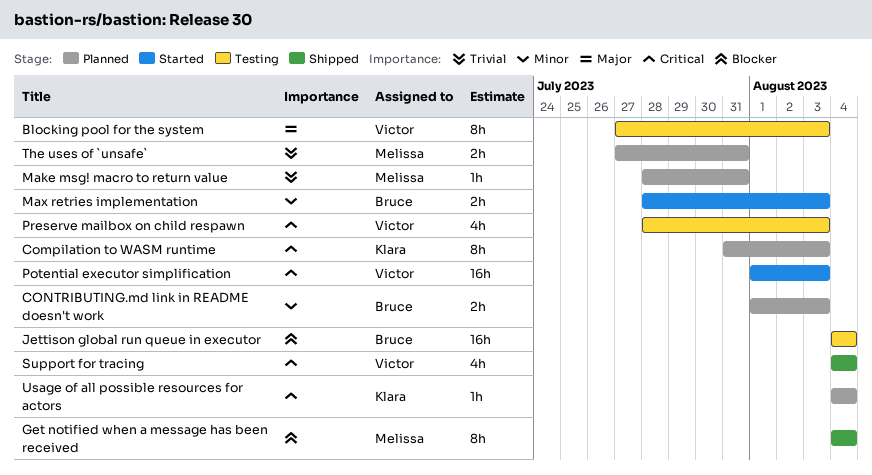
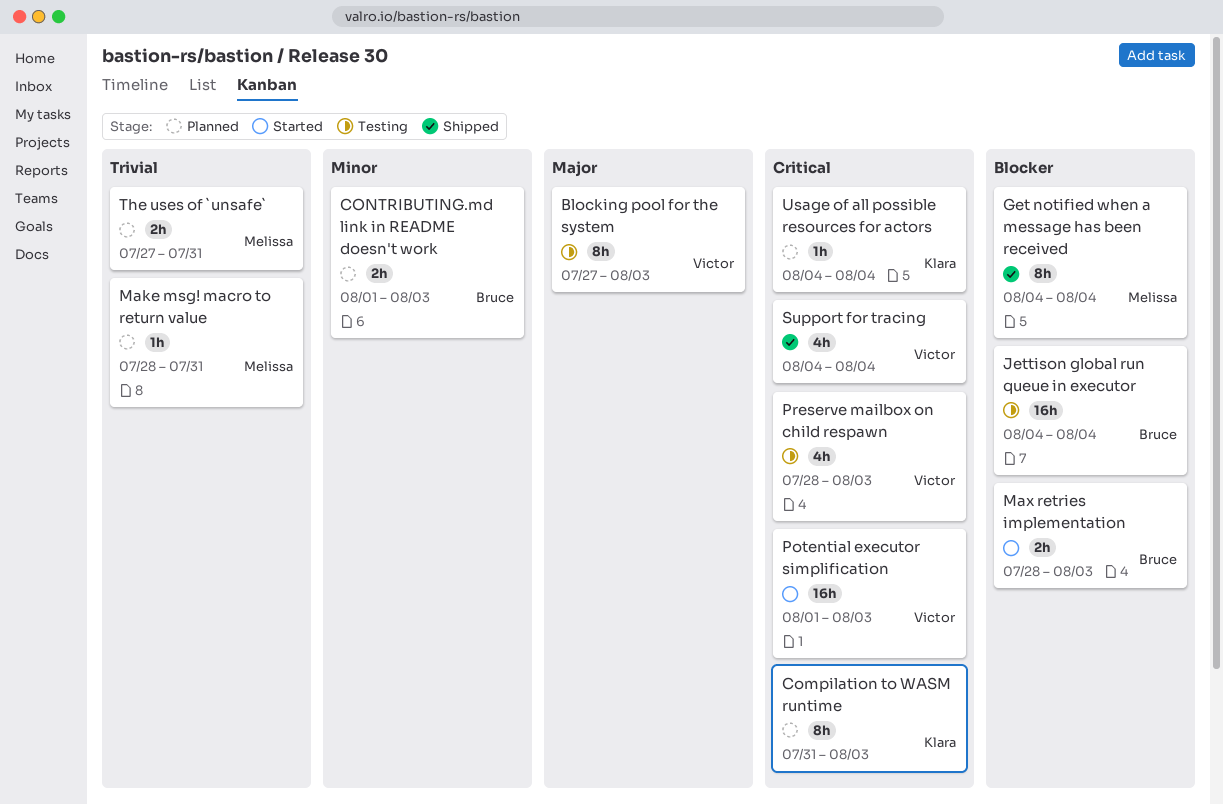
Max retries implementation, priority: Minor -> Blocker

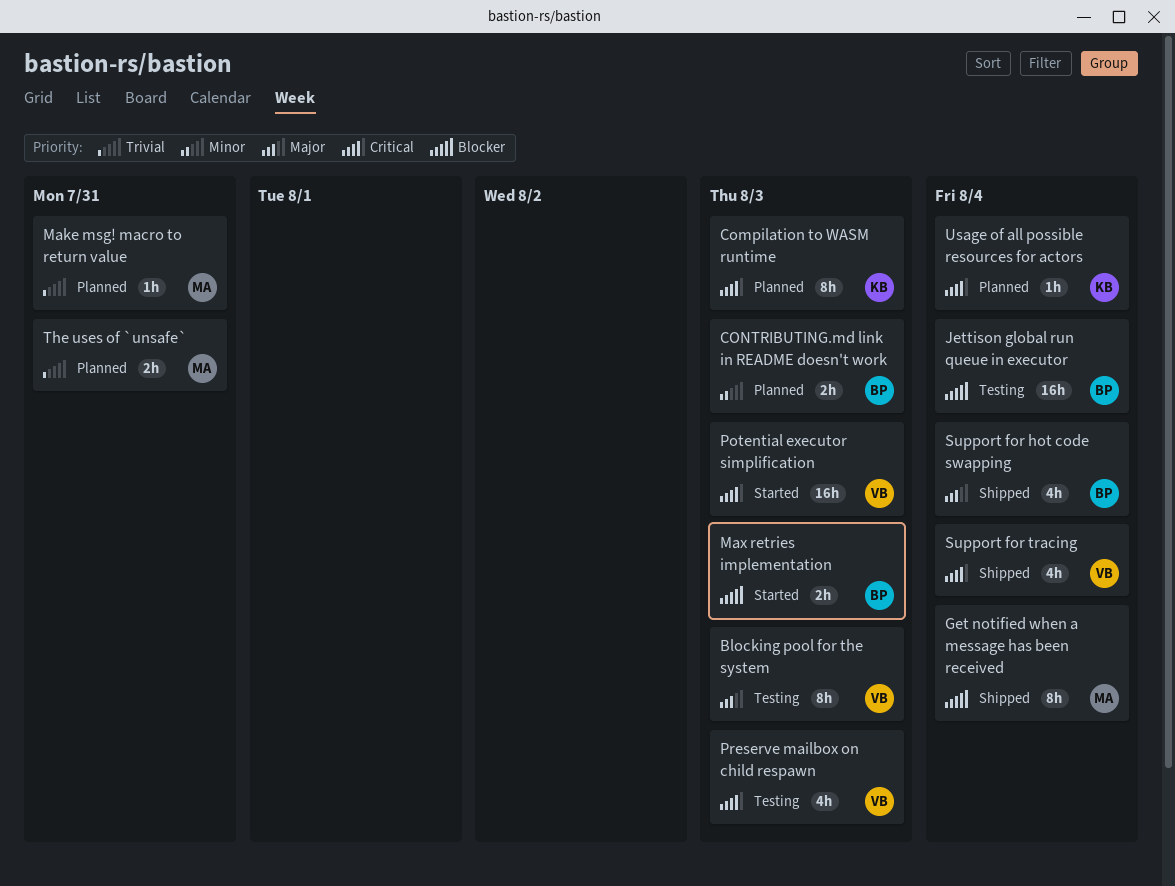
Support for hot code swapping: none -> present

